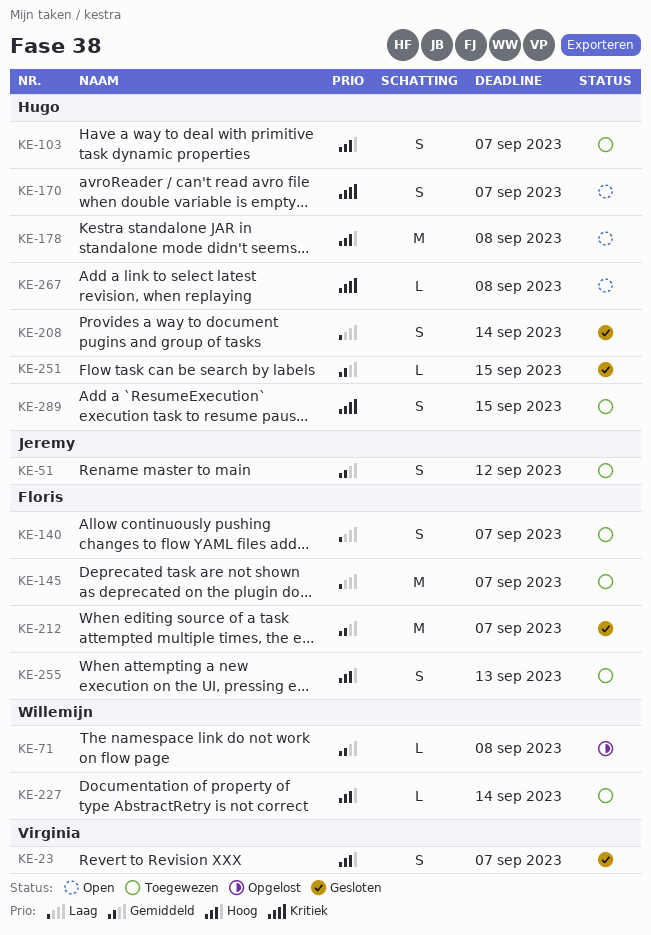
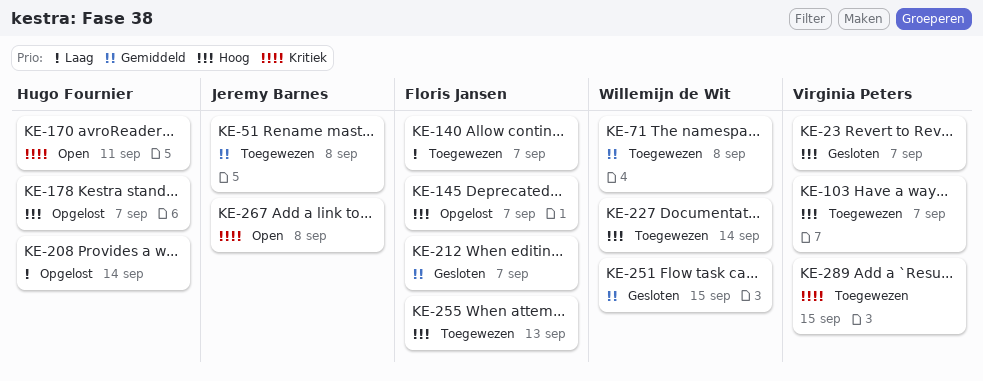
KE-51, due: Sep 12 -> Sep 8
KE-71, status: Opgelost -> Toegewezen
KE-103, owner: Hugo Fournier -> Virginia Peters
KE-145, status: Toegewezen -> Opgelost
KE-145, priority: Laag -> Hoog
KE-170, due: Sep 7 -> Sep 11
KE-178, status: Open -> Opgelost
KE-178, due: Sep 8 -> Sep 7
KE-208, status: Gesloten -> Opgelost
KE-251, owner: Hugo Fournier -> Willemijn de Wit
KE-267, owner: Hugo Fournier -> Jeremy Barnes
KE-289, owner: Hugo Fournier -> Virginia Peters

